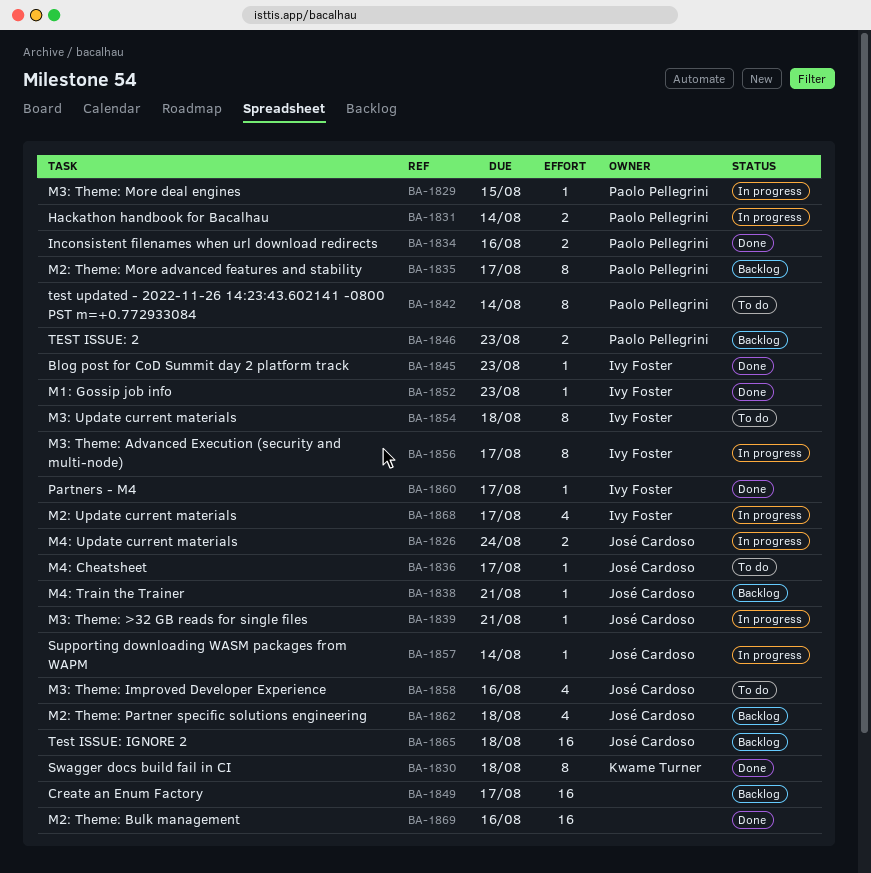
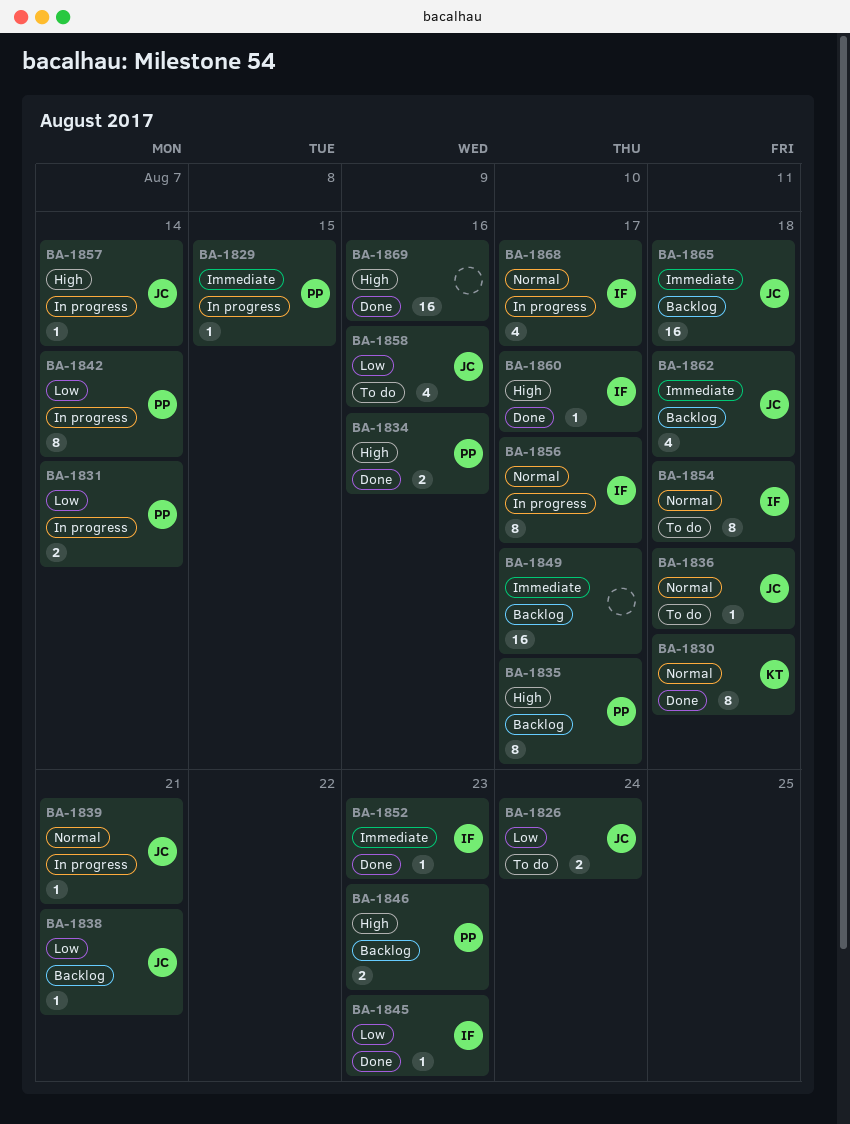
BA-1826, status: In progress -> To do
BA-1836, due: Aug 17 -> Aug 18
BA-1842, status: To do -> In progress

